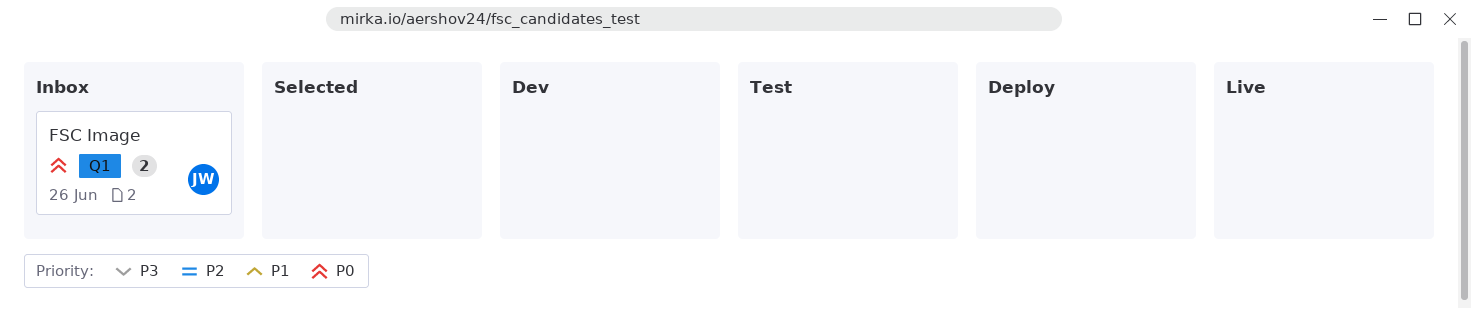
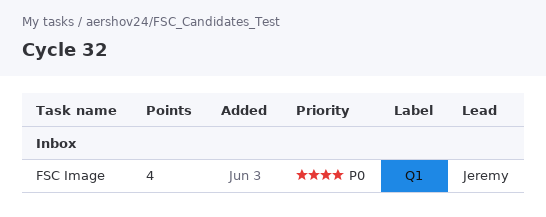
FSC Image, estimate: 2 -> 4

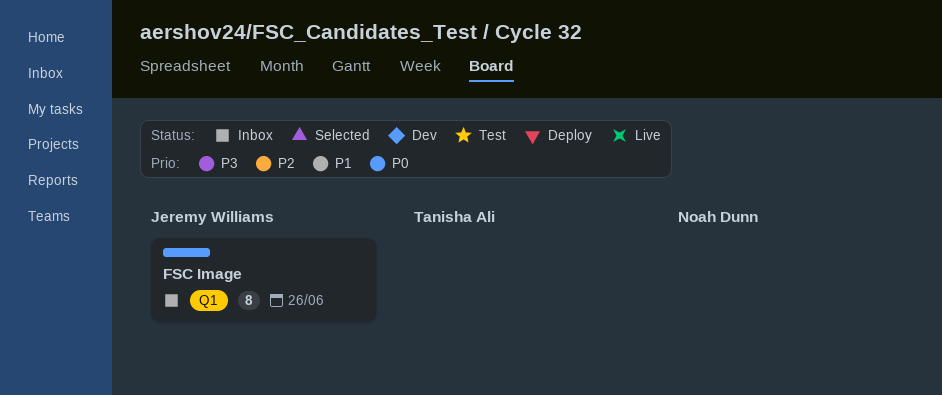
FSC Image, estimate: 4 -> 8

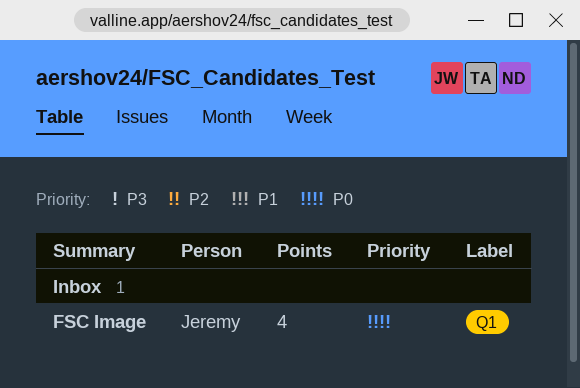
FSC Image, estimate: 8 -> 4

